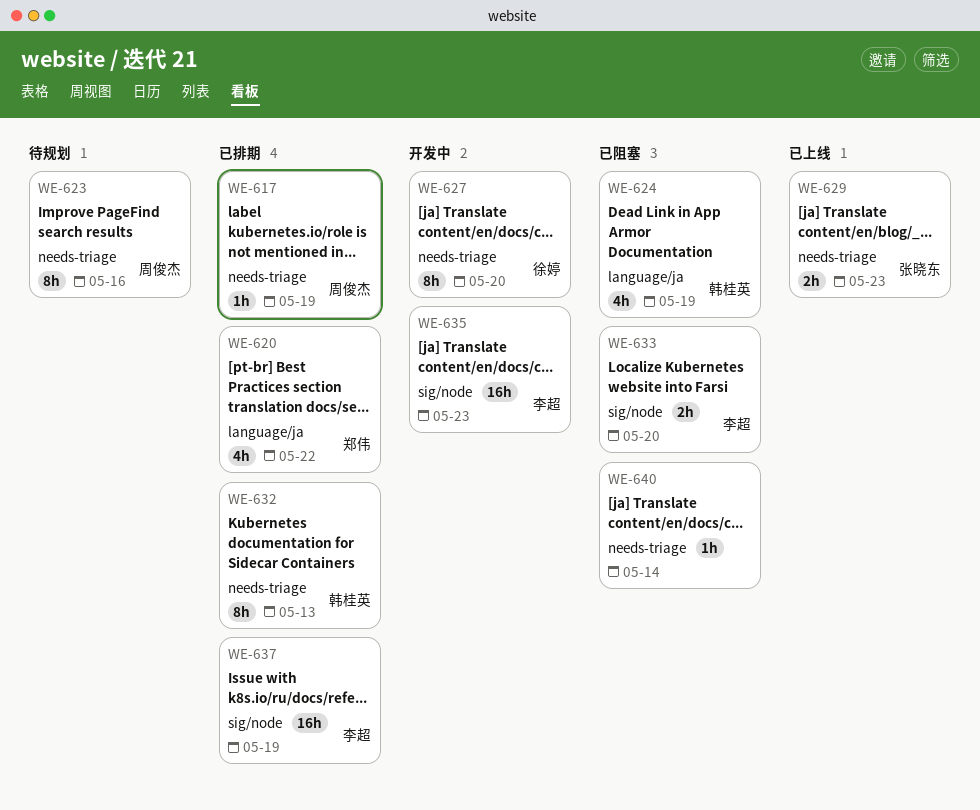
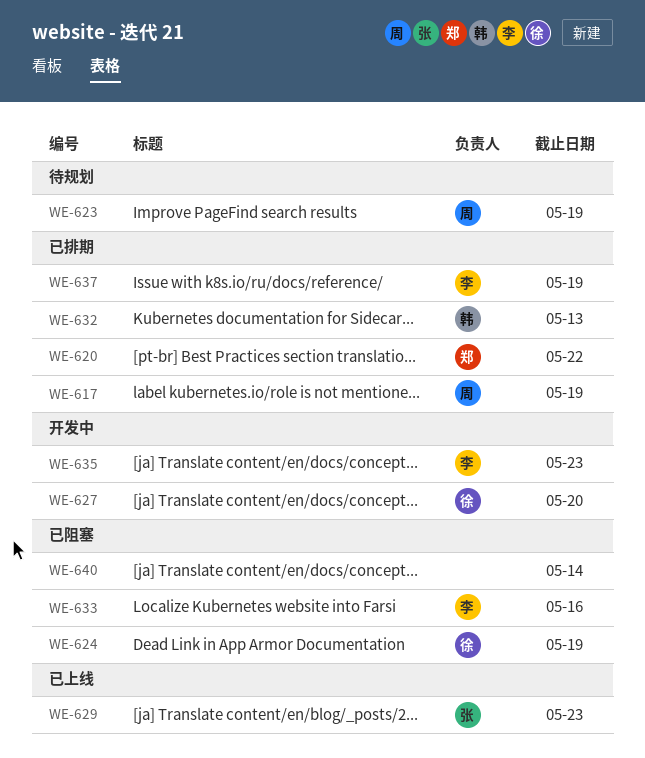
WE-623, due: May 16 -> May 19
WE-624, owner: 韩桂英 -> 徐婷
WE-633, due: May 20 -> May 16

